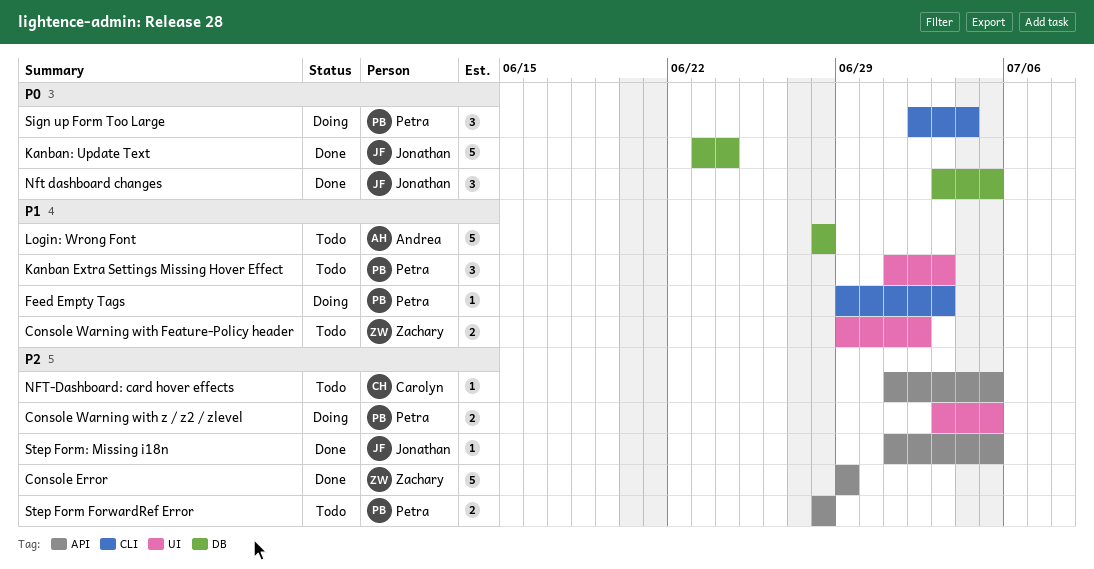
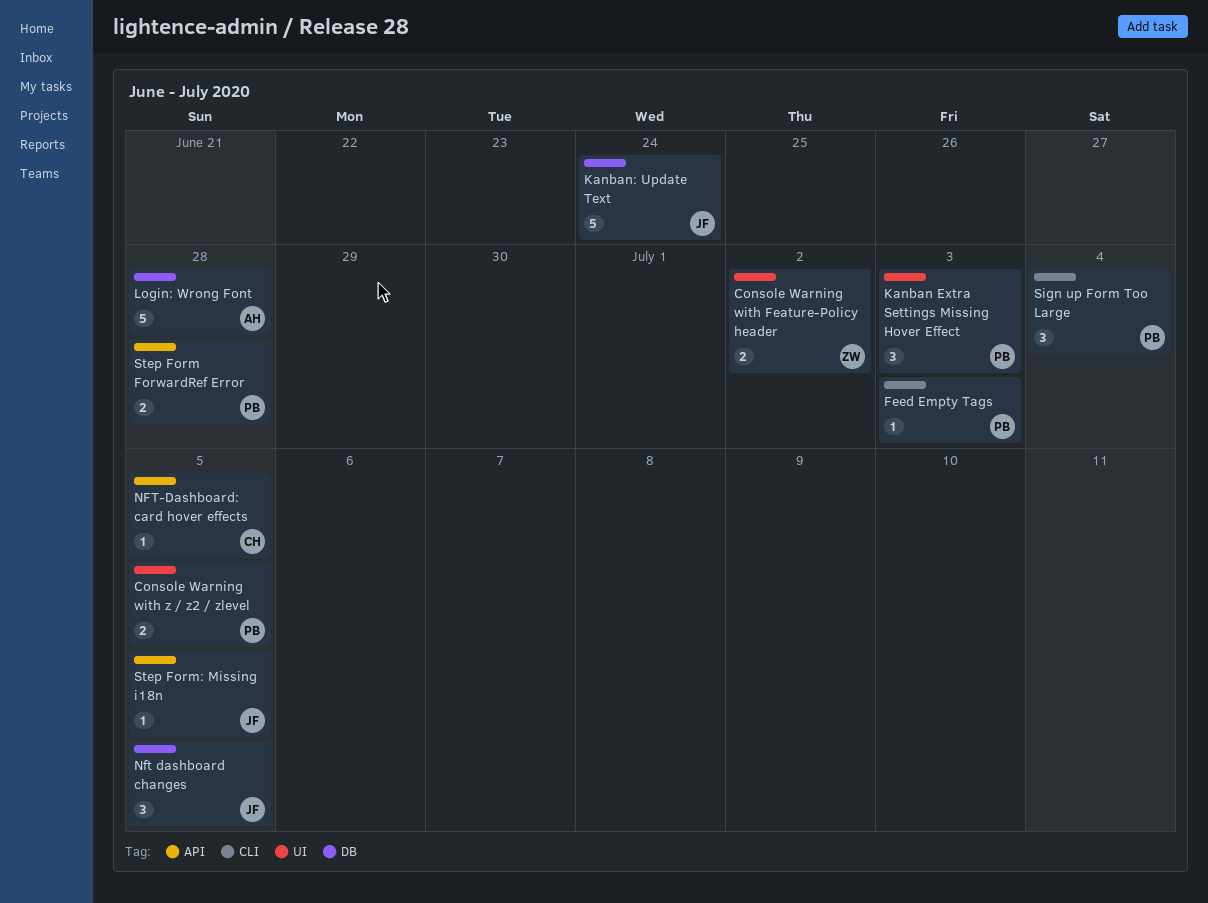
Console Error: present -> none

